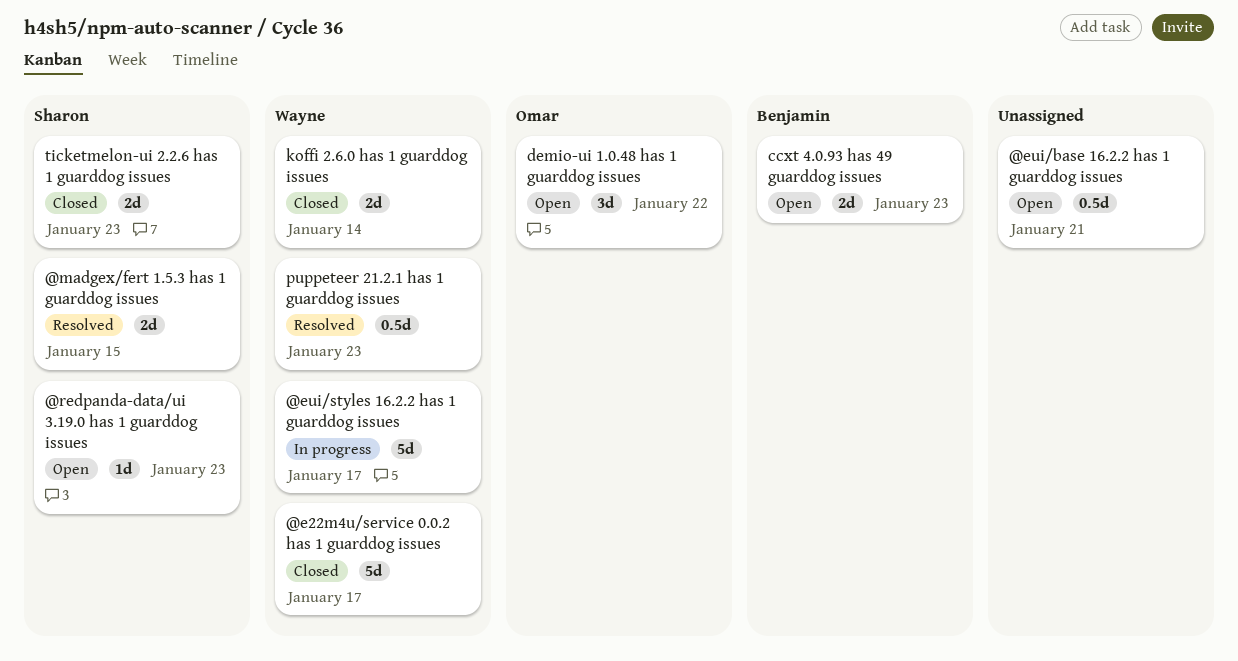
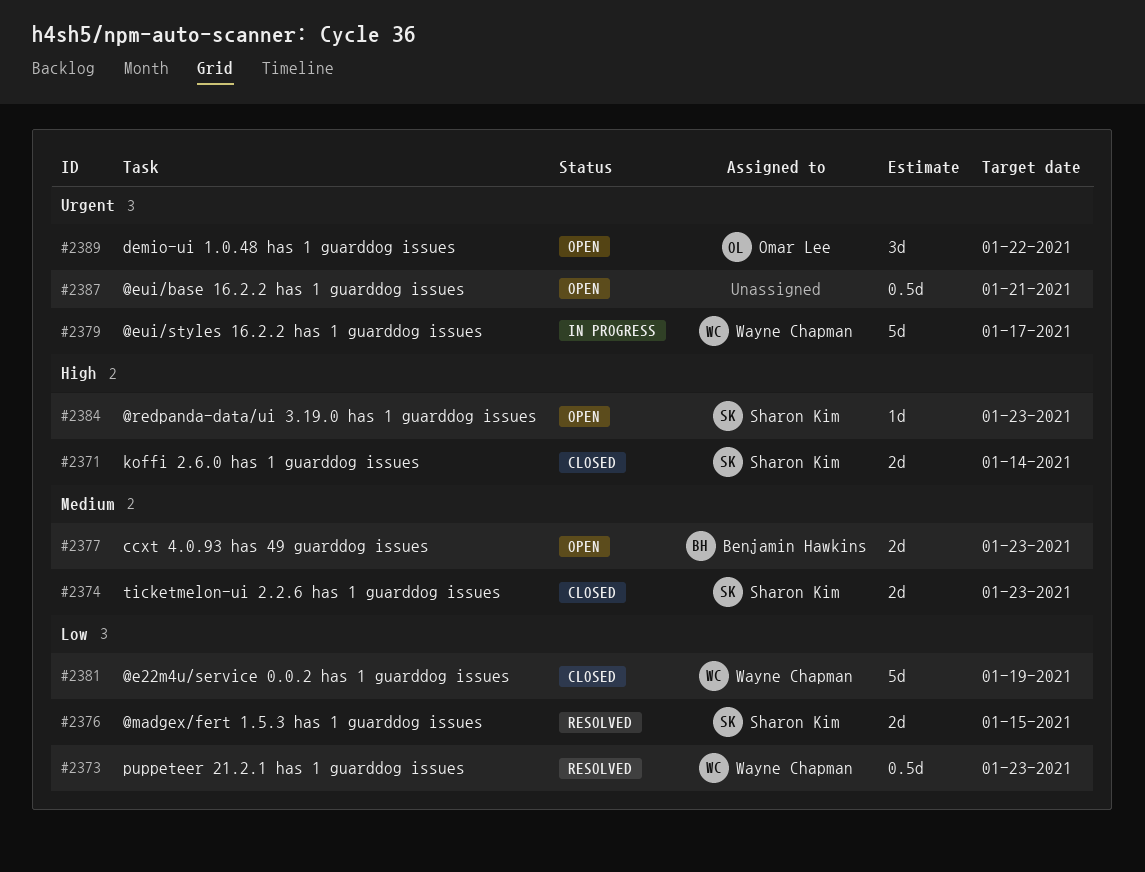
@e22m4u/service 0.0.2 has 1 guarddog issues, due: Jan 17 -> Jan 19
koffi 2.6.0 has 1 guarddog issues, owner: Wayne Chapman -> Sharon Kim

